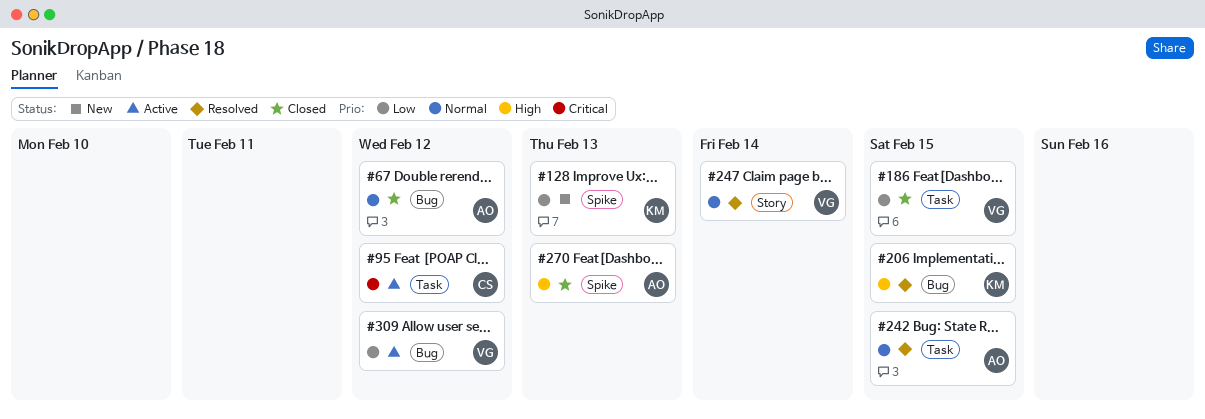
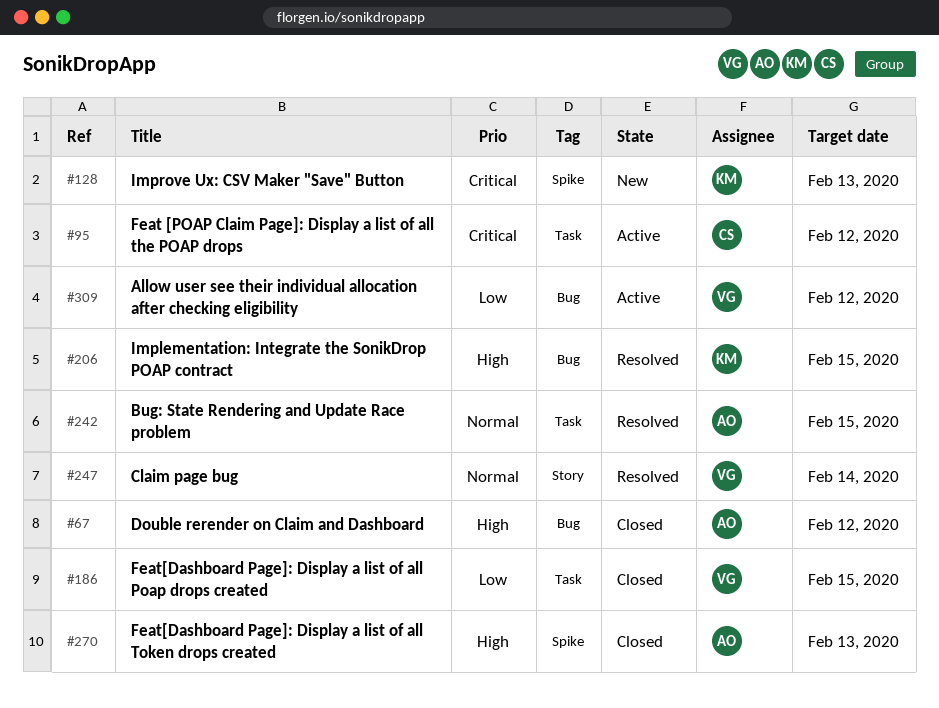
#67, priority: Normal -> High
#128, priority: Low -> Critical

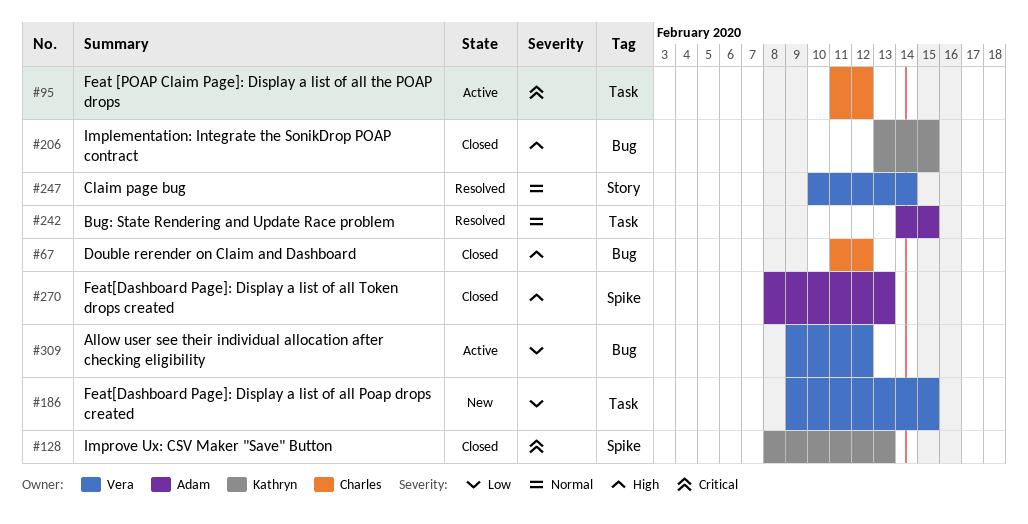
#67, owner: Adam -> Charles
#128, status: New -> Closed
#186, status: Closed -> New
#206, status: Resolved -> Closed

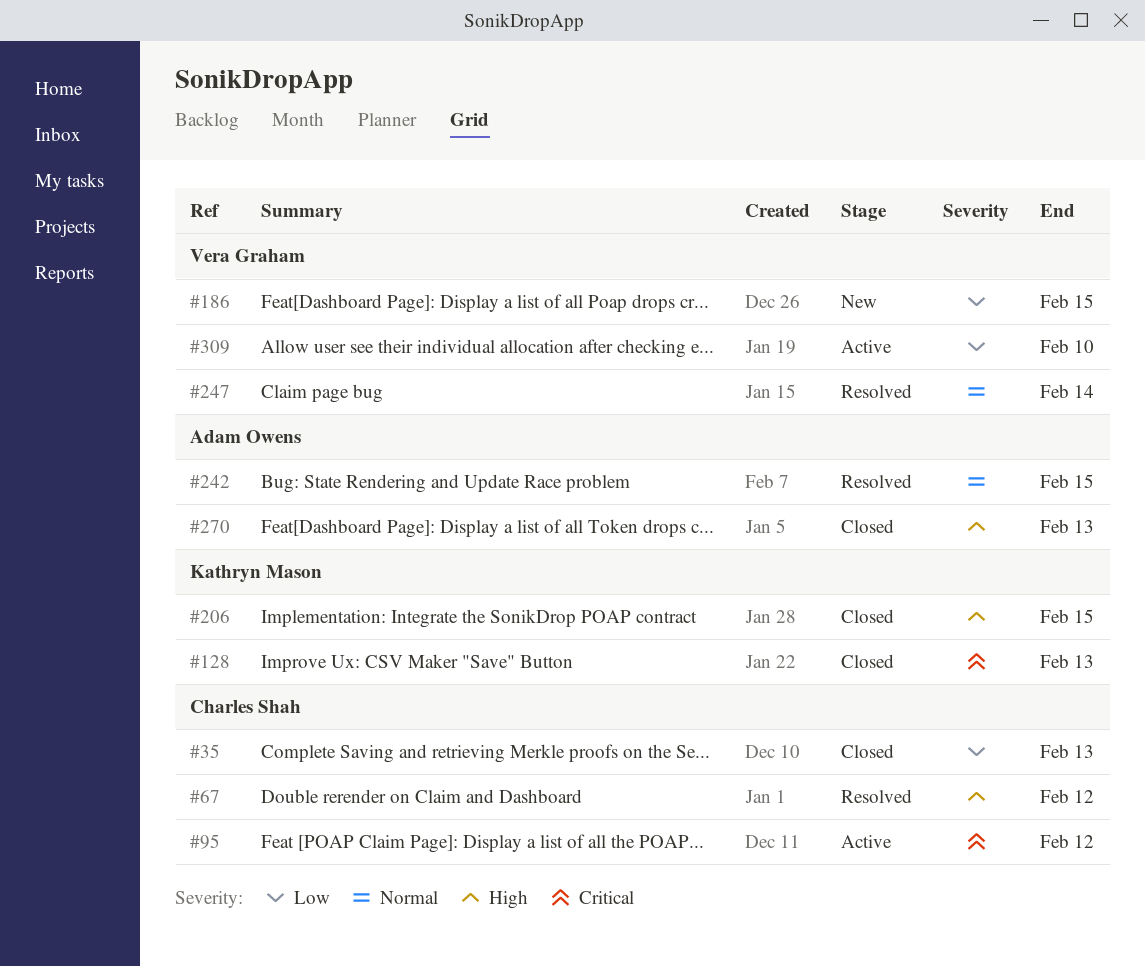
#35: none -> present
#67, status: Closed -> Resolved
#309, due: Feb 12 -> Feb 10

